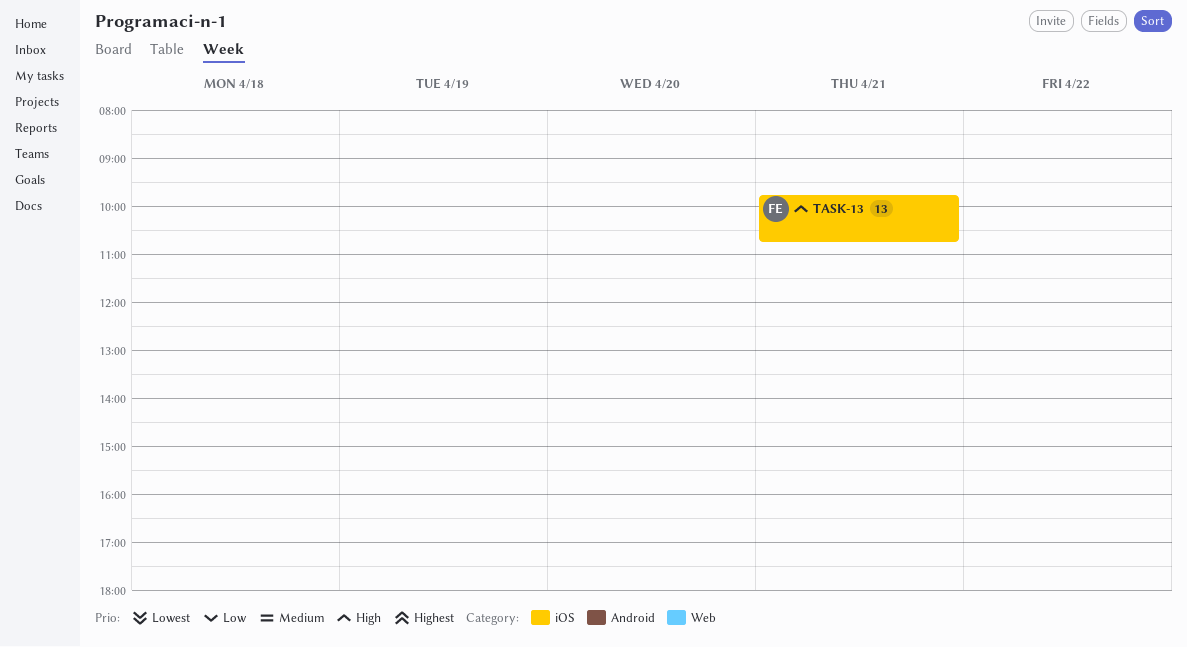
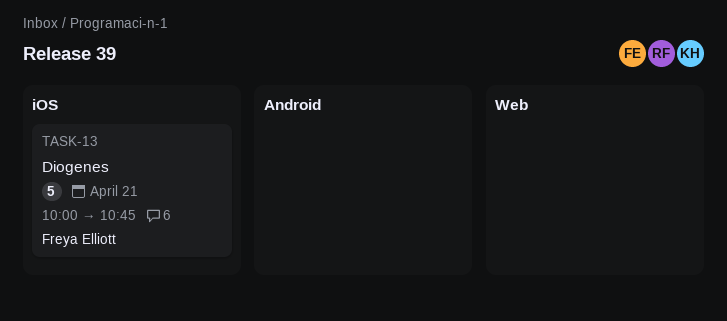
TASK-13, estimate: 13 -> 5
TASK-13, begins: 09:45 -> 10:00

